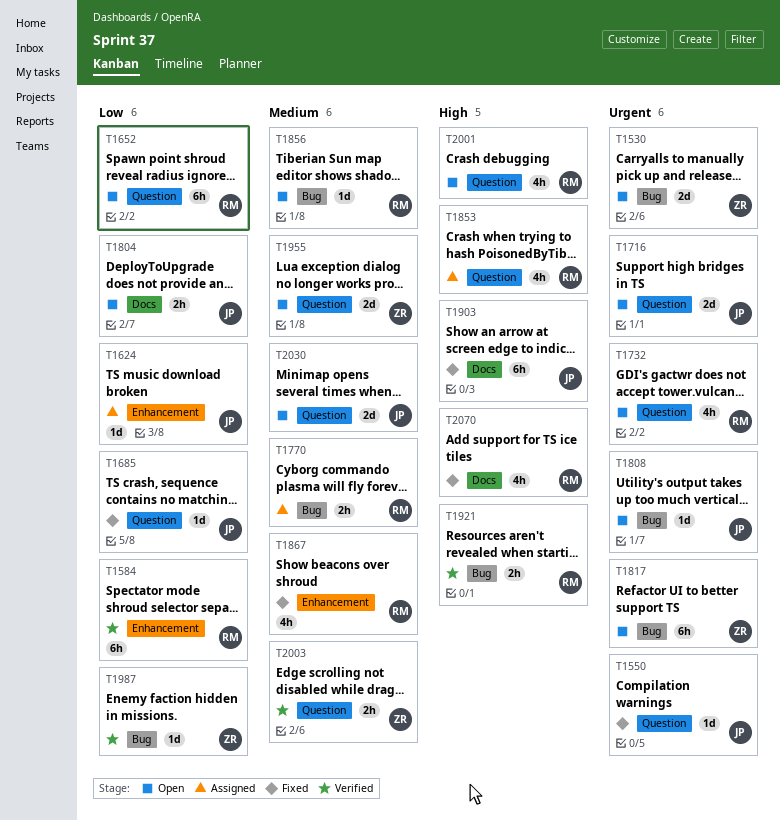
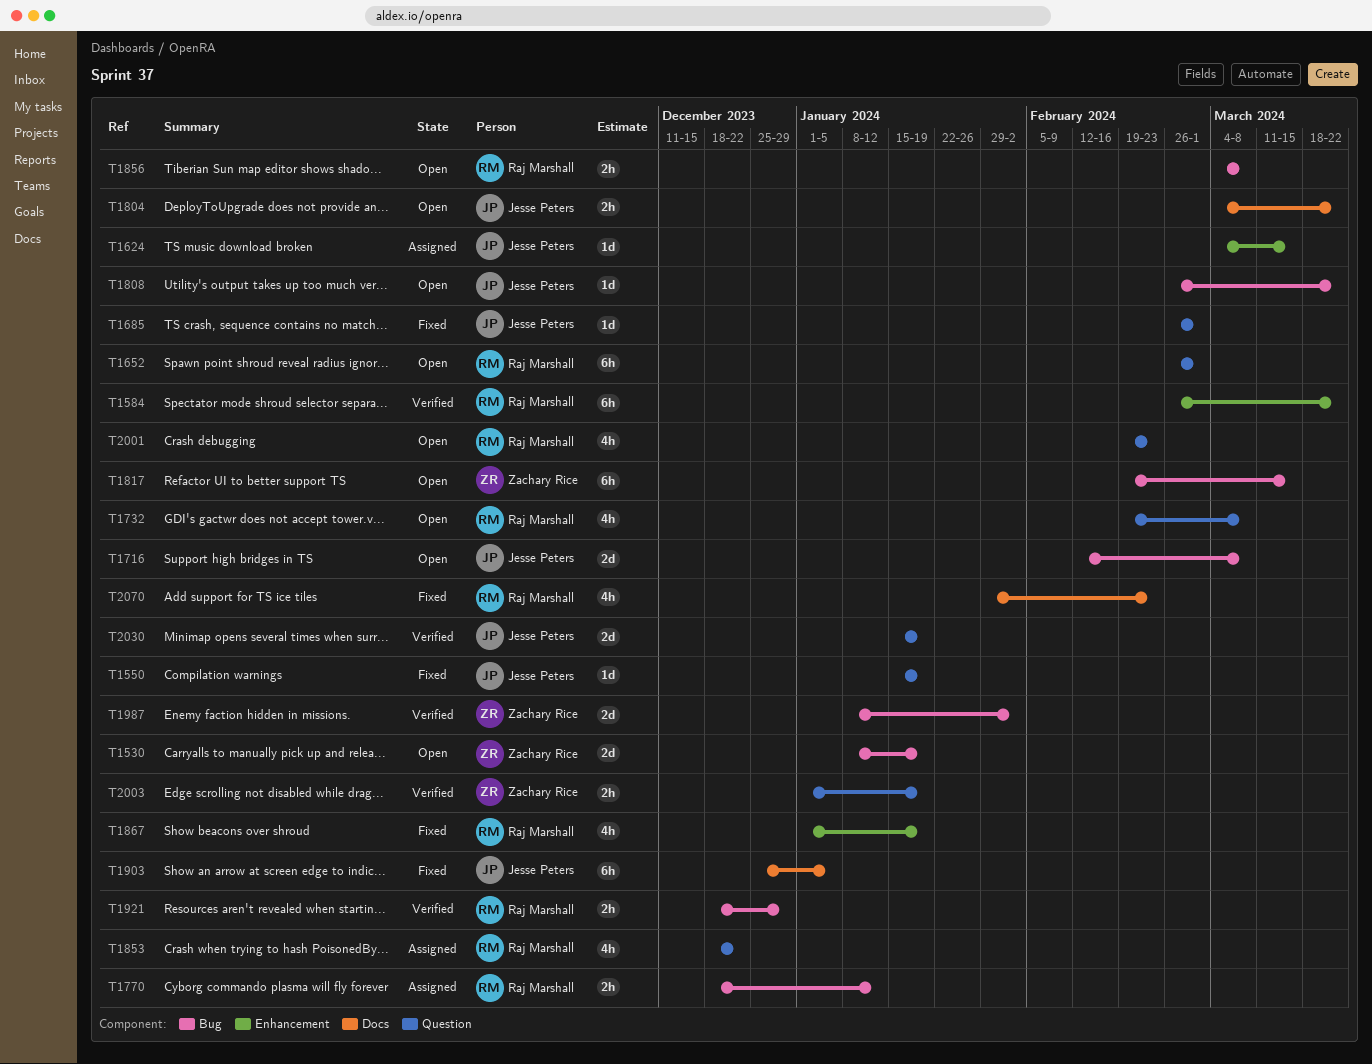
T1716, label: Question -> Bug
T1856, estimate: 1d -> 2h
T1955: present -> none
T1987, estimate: 1d -> 2d
T2030, status: Open -> Verified

